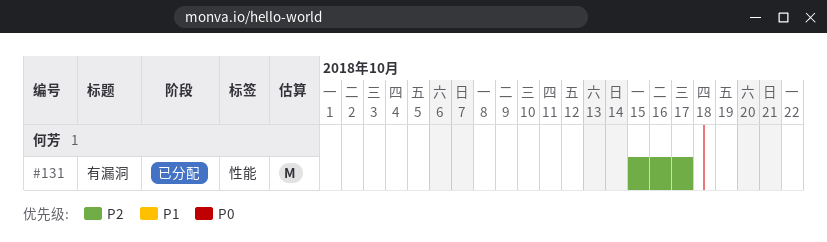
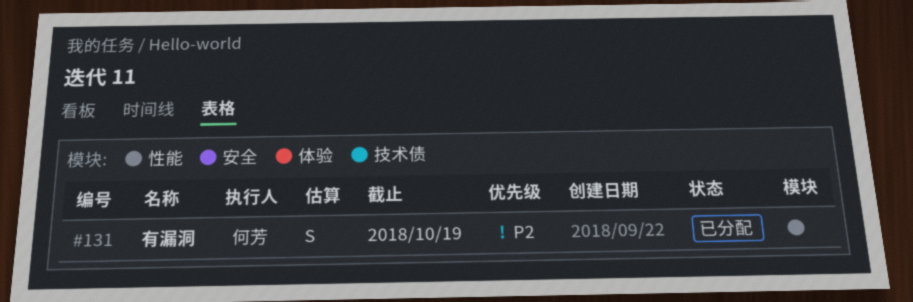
#131, estimate: M -> S
#131, due: Oct 17 -> Oct 19

